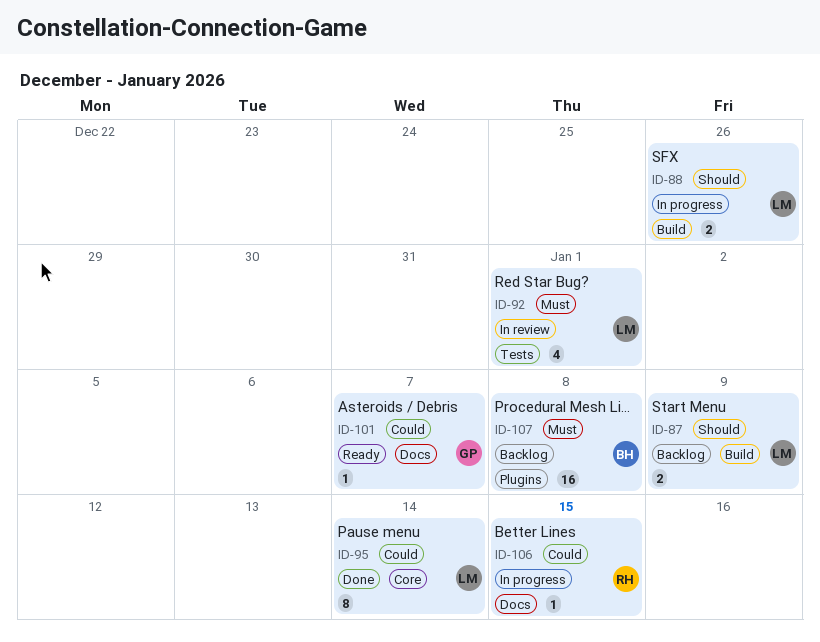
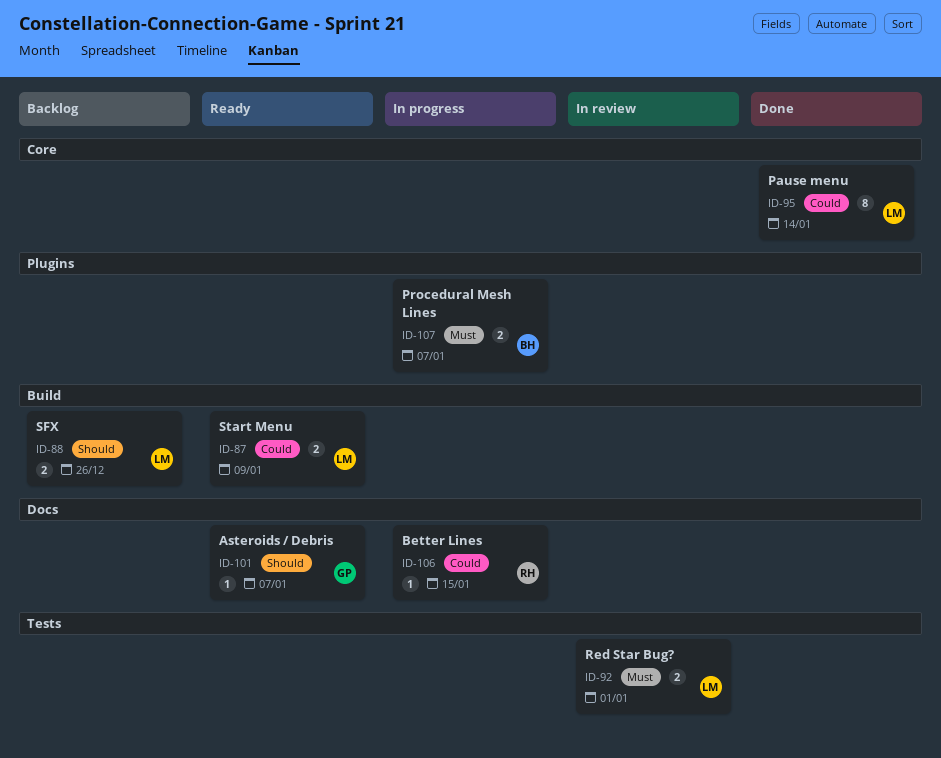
ID-87, status: Backlog -> Ready
ID-87, priority: Should -> Could
ID-88, status: In progress -> Backlog
ID-92, estimate: 4 -> 2
ID-101, priority: Could -> Should
ID-107, status: Backlog -> In progress
ID-107, estimate: 16 -> 2
ID-107, due: Jan 8 -> Jan 7

